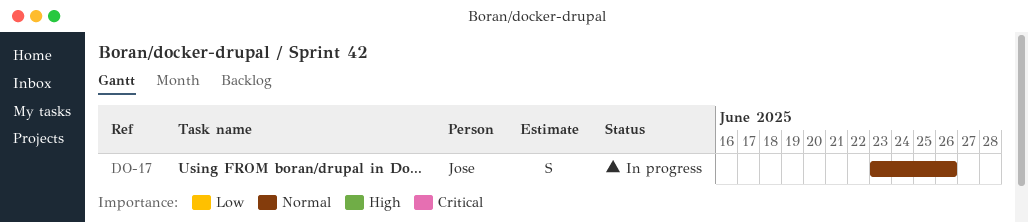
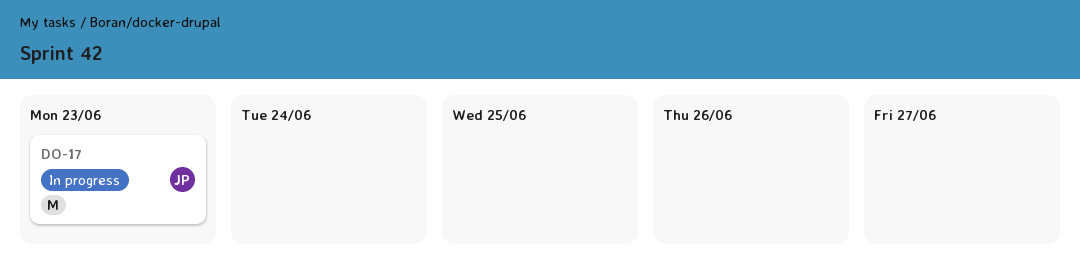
DO-17, estimate: S -> M
DO-17, due: Jun 26 -> Jun 23

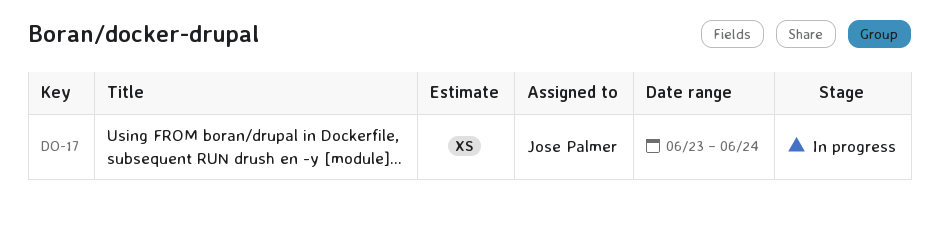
DO-17, estimate: M -> XS
DO-17, due: Jun 23 -> Jun 24

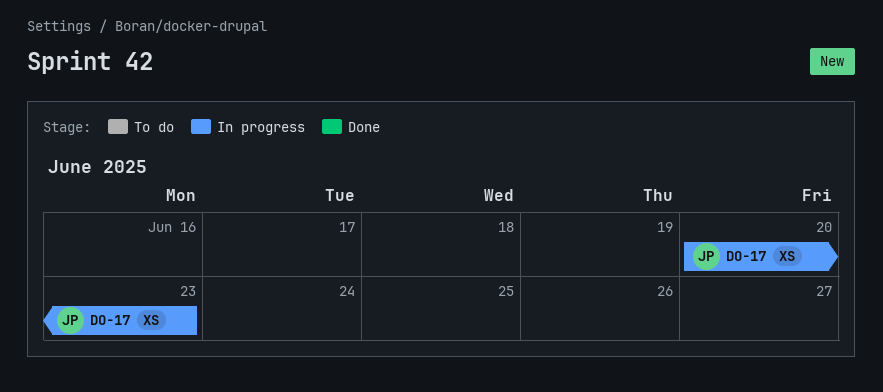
DO-17, start: Jun 23 -> Jun 20
DO-17, due: Jun 24 -> Jun 23

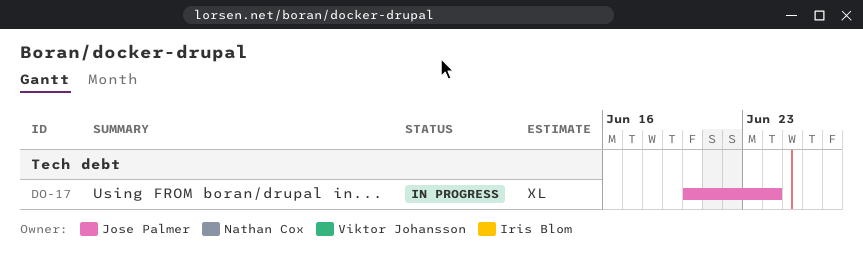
DO-17, estimate: XS -> XL
DO-17, due: Jun 23 -> Jun 24

